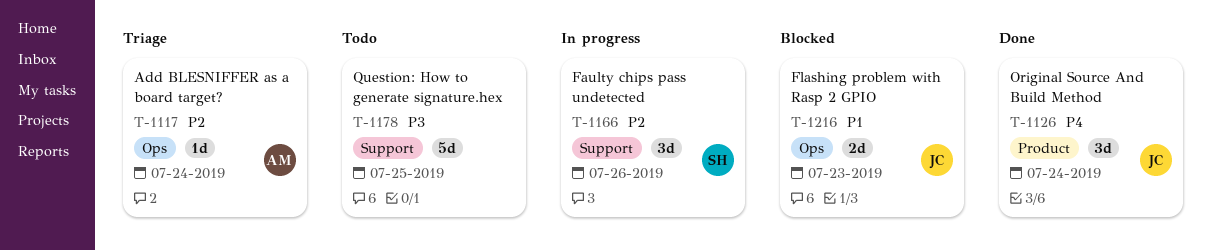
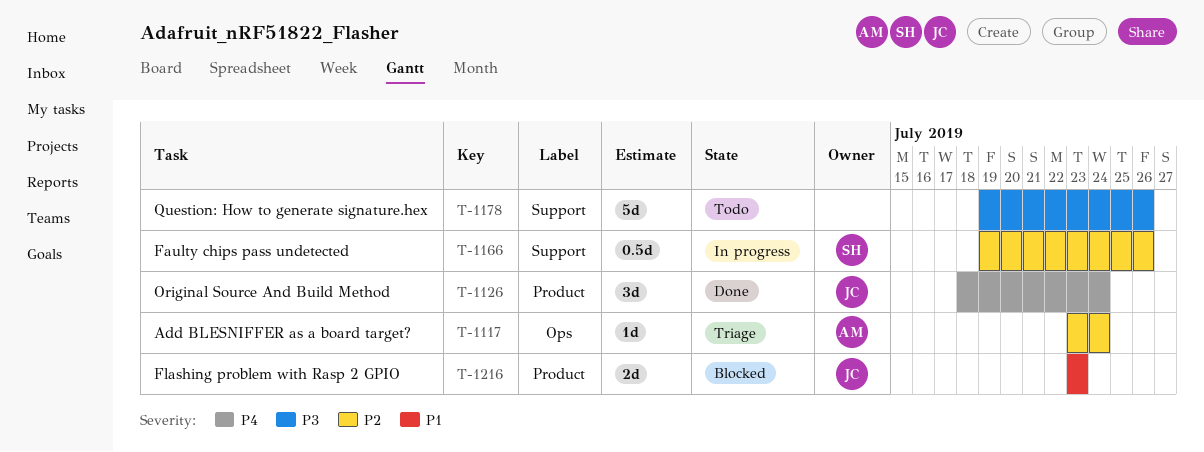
T-1166, estimate: 3d -> 0.5d
T-1178, due: Jul 25 -> Jul 26
T-1216, label: Ops -> Product

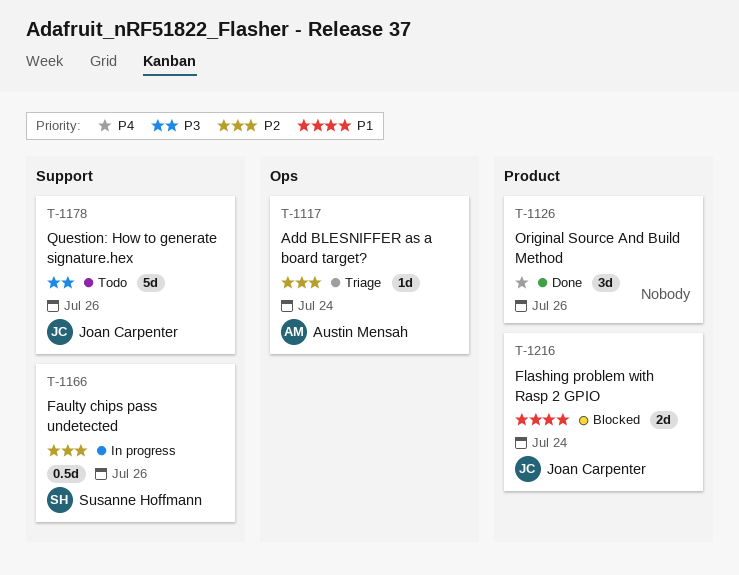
T-1126, owner: Joan Carpenter -> none
T-1126, due: Jul 24 -> Jul 26
T-1178, owner: none -> Joan Carpenter
T-1216, due: Jul 23 -> Jul 24

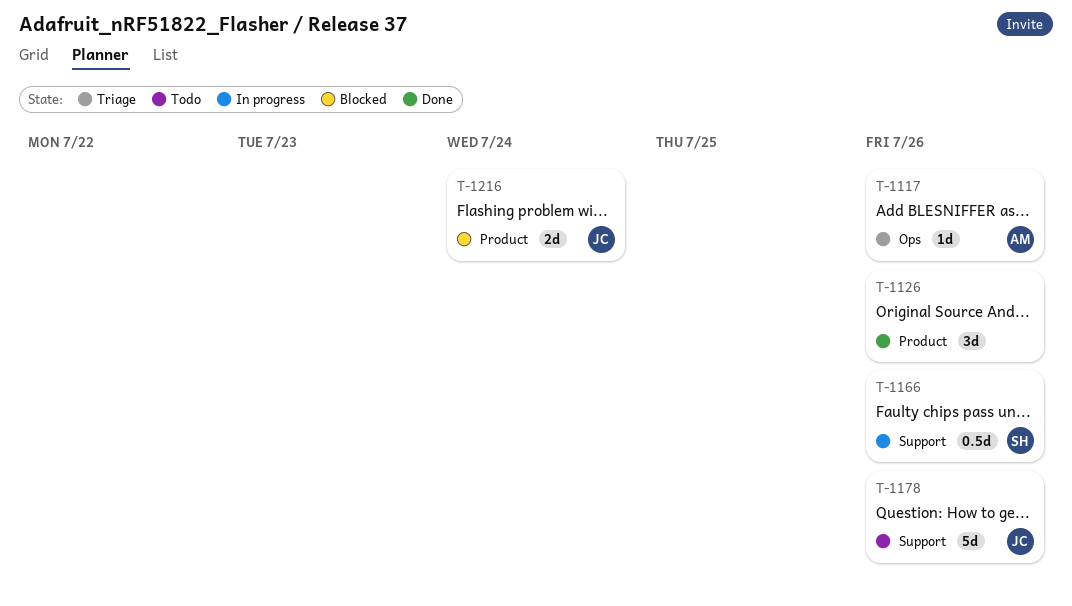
T-1117, due: Jul 24 -> Jul 26

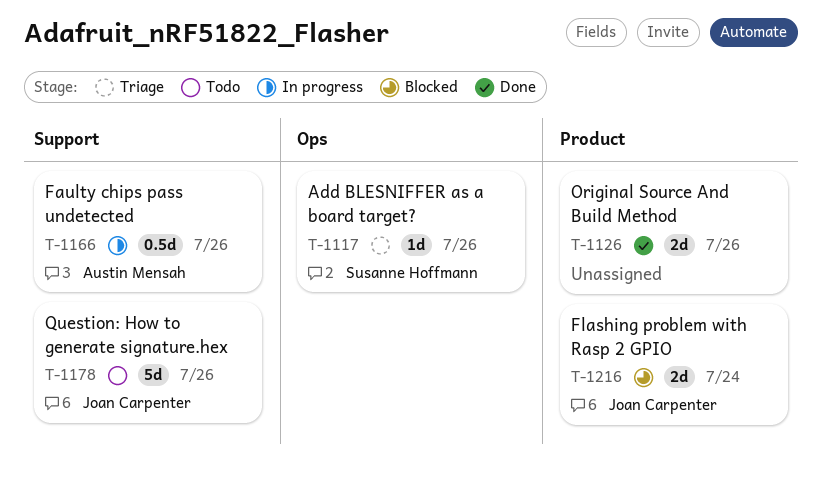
T-1117, owner: Austin Mensah -> Susanne Hoffmann
T-1126, estimate: 3d -> 2d
T-1166, owner: Susanne Hoffmann -> Austin Mensah

